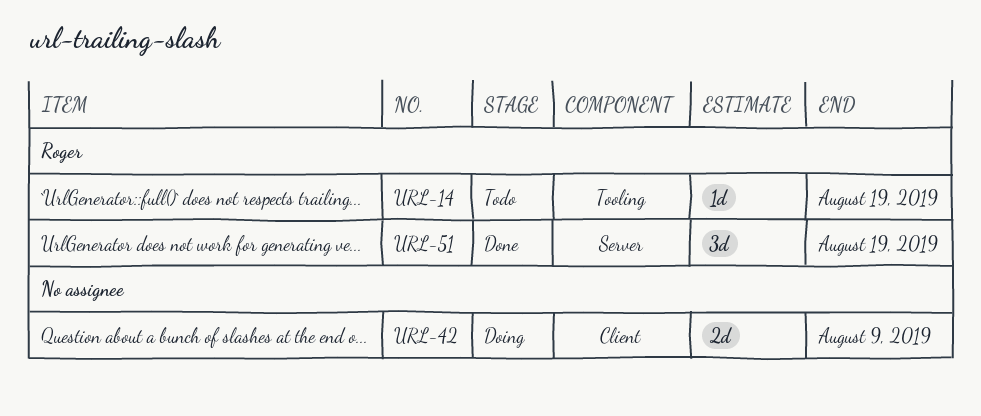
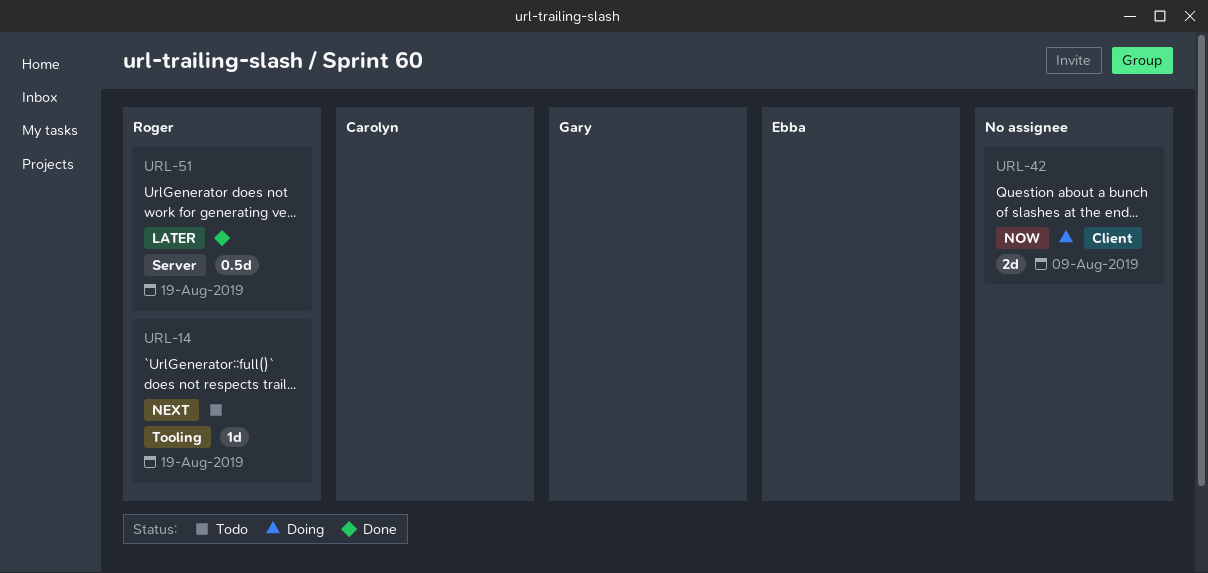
URL-51, estimate: 3d -> 0.5d

